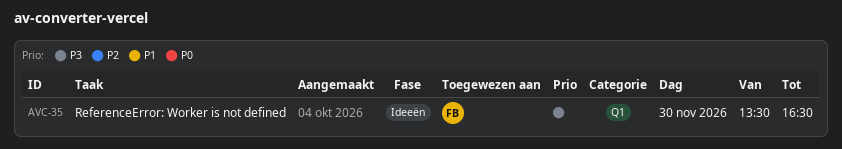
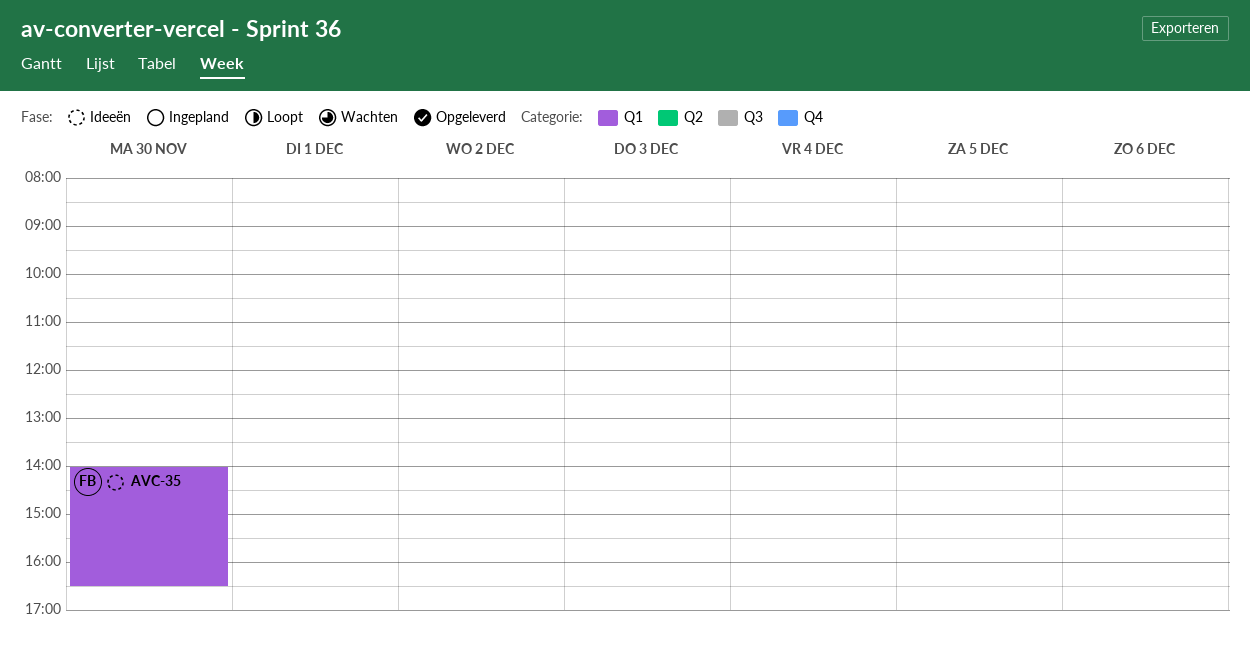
AVC-35, begins: 13:30 -> 14:00

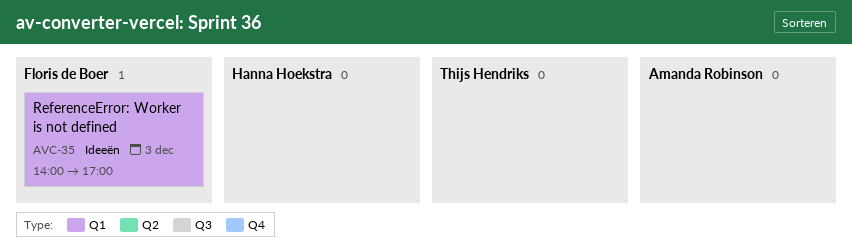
AVC-35, day: Nov 30 -> Dec 3
AVC-35, ends: 16:30 -> 17:00

